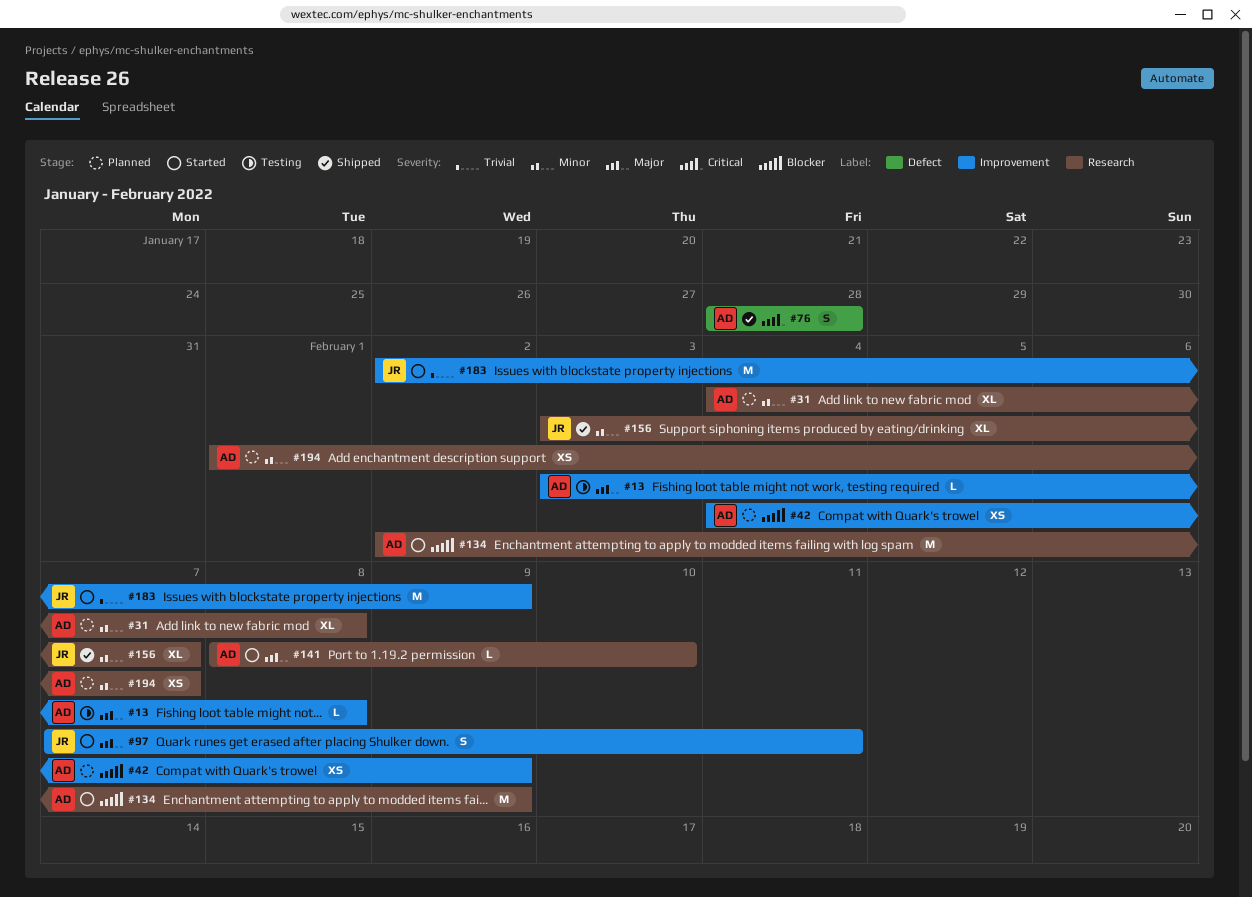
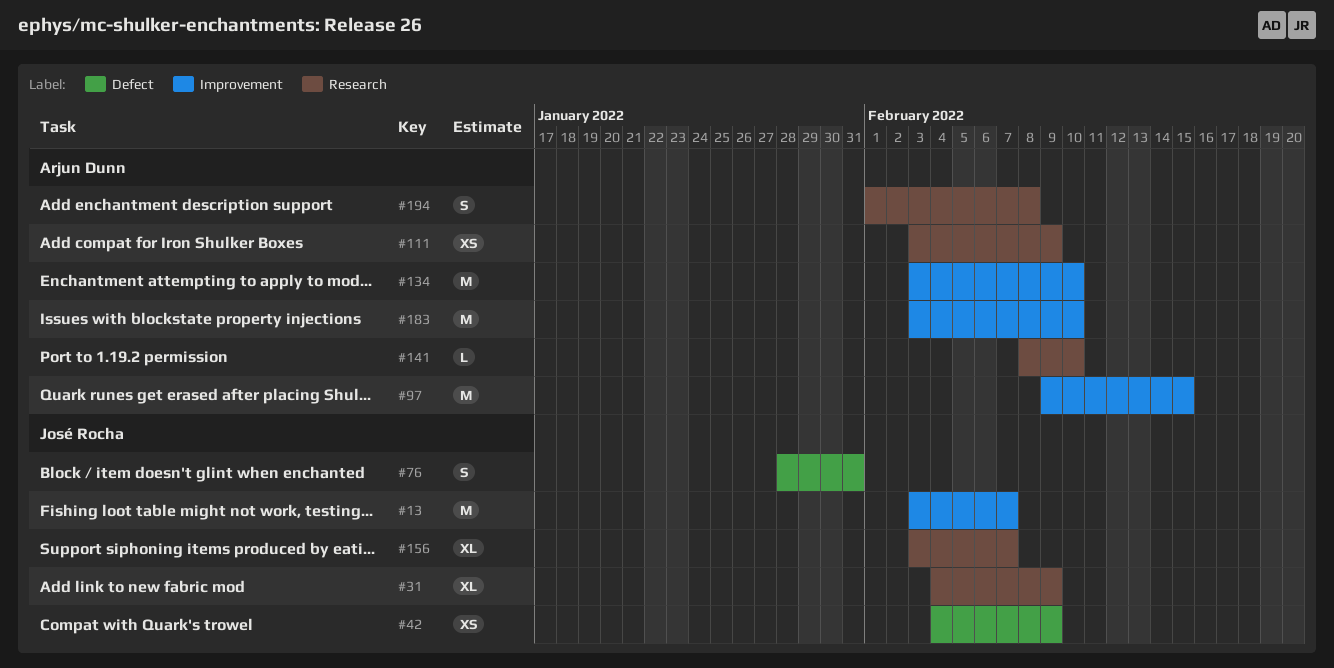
#13, owner: Arjun Dunn -> José Rocha
#13, estimate: L -> M
#13, due: Feb 8 -> Feb 7
#31, owner: Arjun Dunn -> José Rocha
#31, due: Feb 8 -> Feb 9
#42, owner: Arjun Dunn -> José Rocha
#42, label: Improvement -> Defect
#76, owner: Arjun Dunn -> José Rocha
#76, due: Jan 28 -> Jan 31
#97, owner: José Rocha -> Arjun Dunn
#97, estimate: S -> M
#97, start: Feb 7 -> Feb 9
#97, due: Feb 11 -> Feb 15
#111: none -> present
#134, label: Research -> Improvement
#134, start: Feb 2 -> Feb 3
#134, due: Feb 9 -> Feb 10
#183, owner: José Rocha -> Arjun Dunn
#183, start: Feb 2 -> Feb 3
#183, due: Feb 9 -> Feb 10
#194, estimate: XS -> S
#194, due: Feb 7 -> Feb 8

